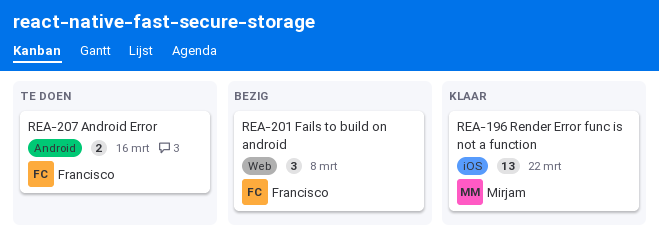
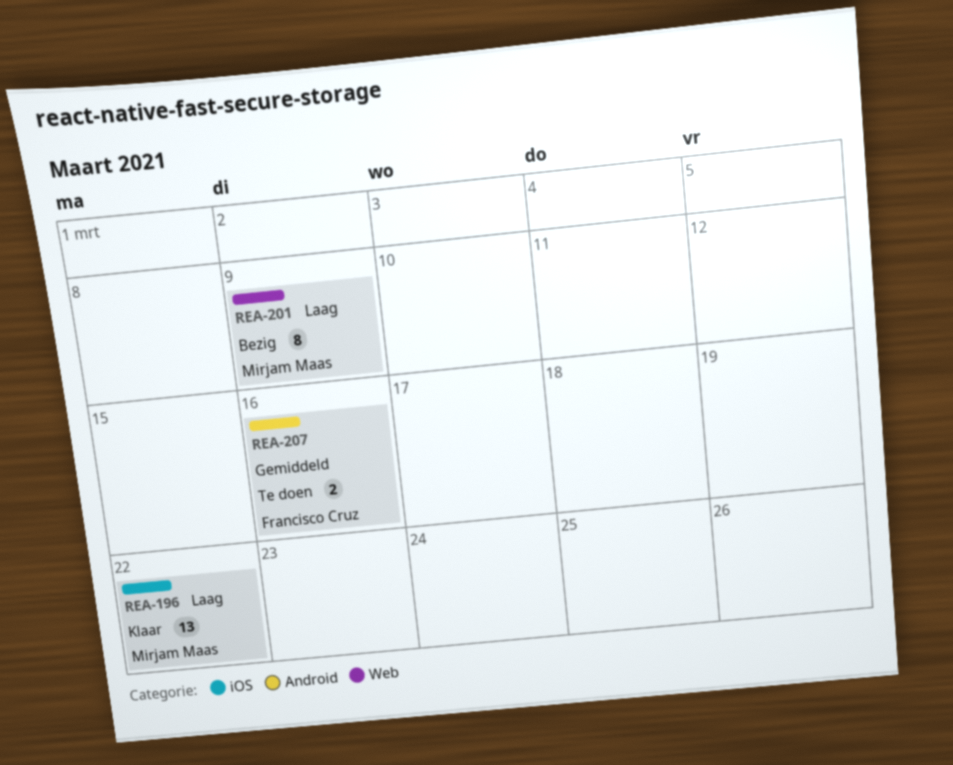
REA-201, owner: Francisco Cruz -> Mirjam Maas
REA-201, estimate: 3 -> 8
REA-201, due: Mar 8 -> Mar 9

